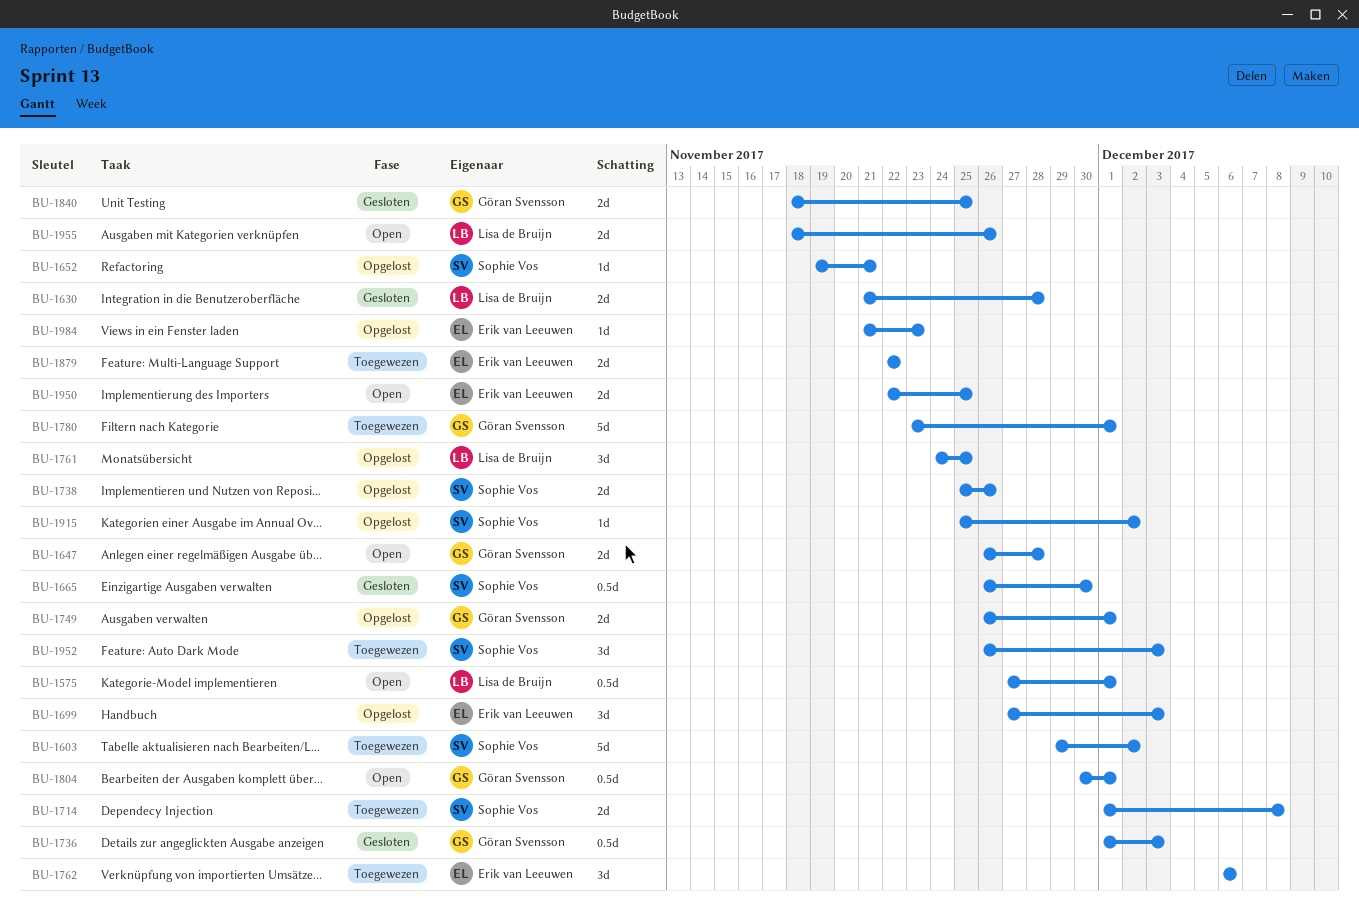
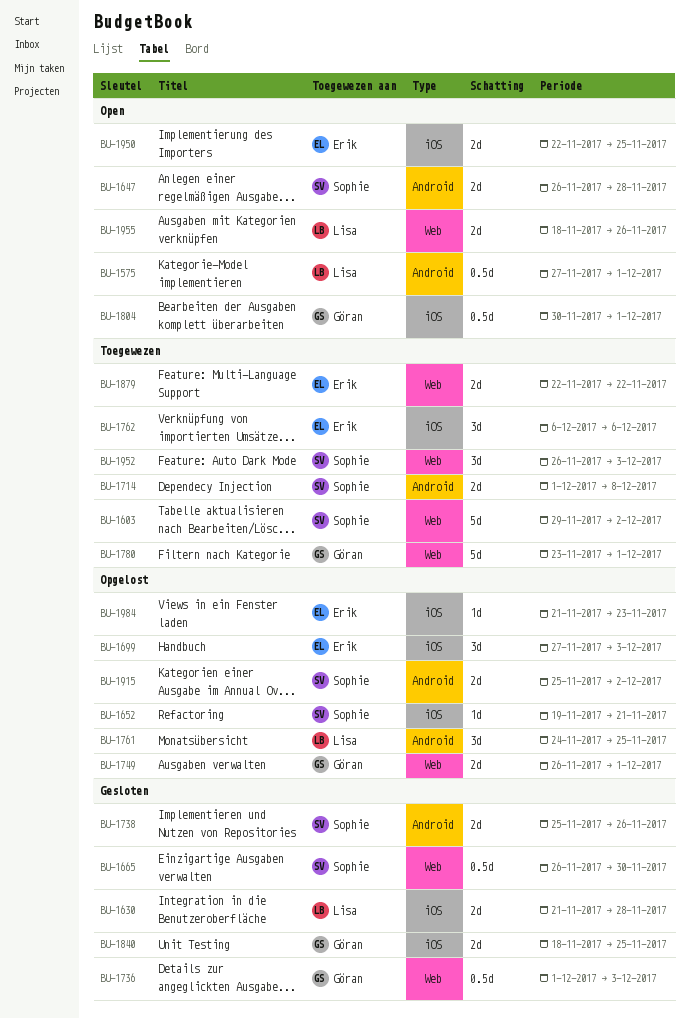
BU-1647, owner: Göran Svensson -> Sophie Vos
BU-1738, status: Opgelost -> Gesloten
BU-1915, estimate: 1d -> 2d

